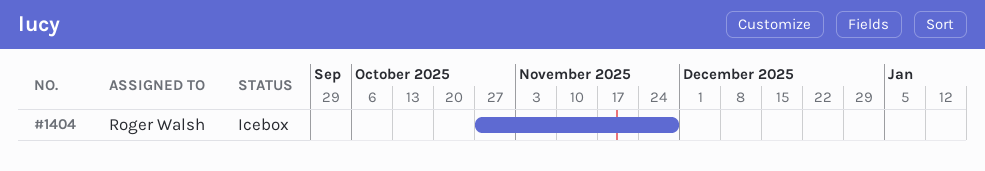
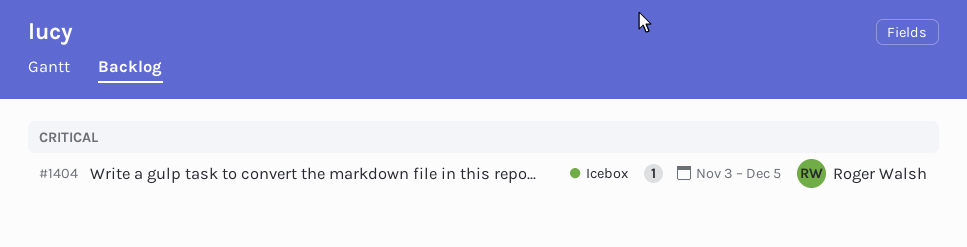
#1404, start: Oct 27 -> Nov 3
#1404, due: Nov 28 -> Dec 5

